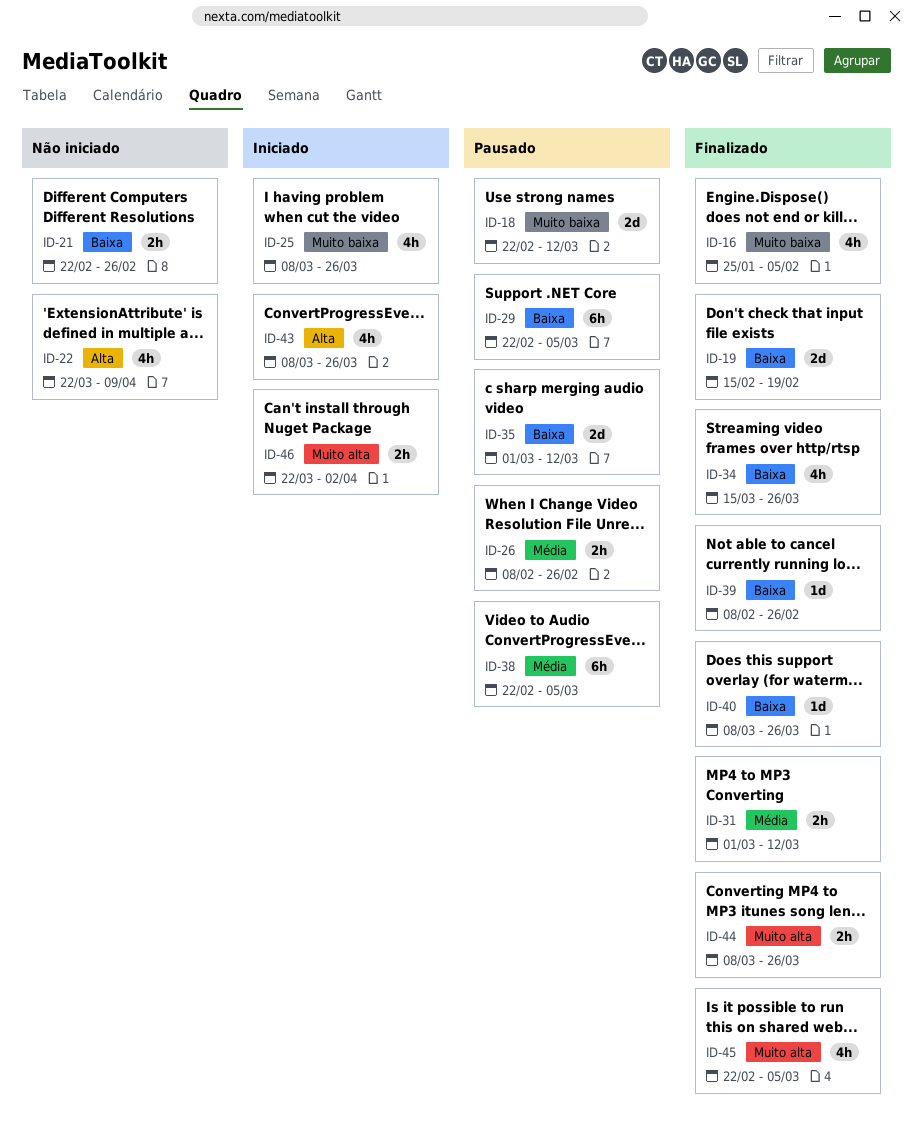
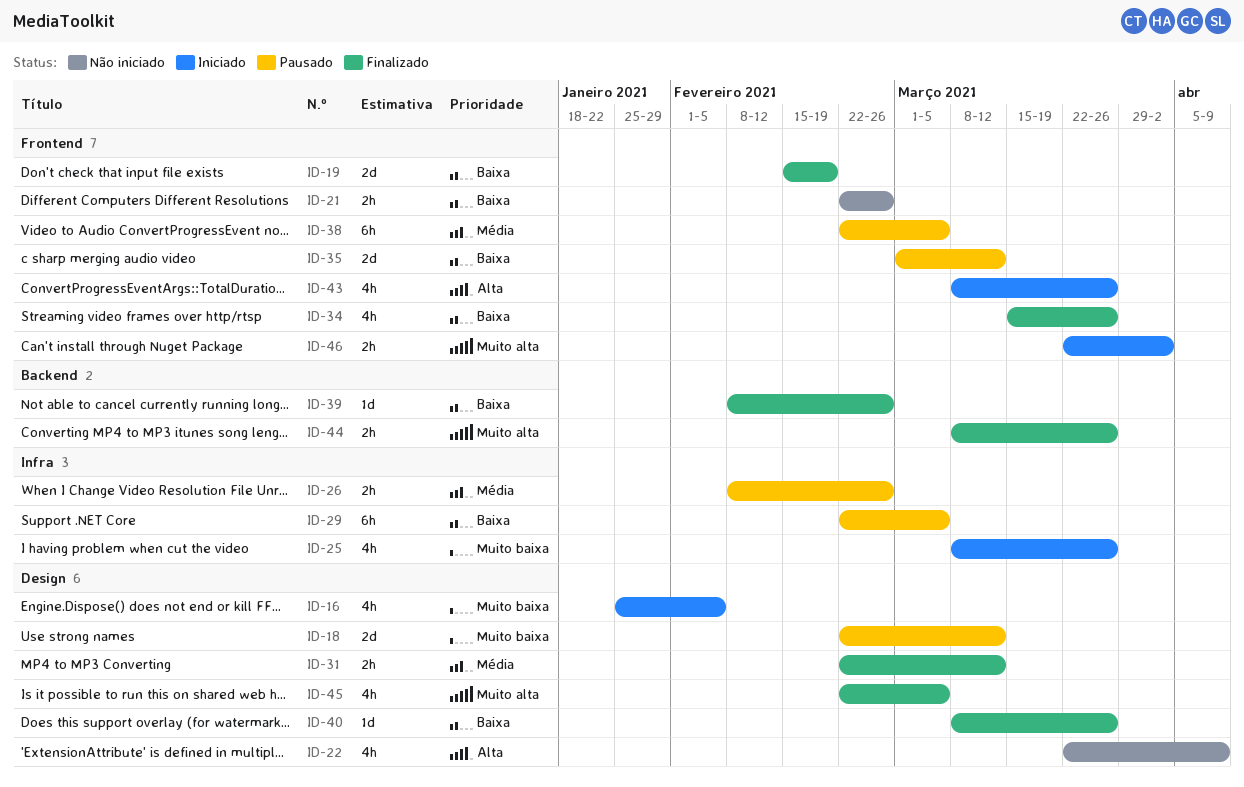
ID-16, status: Finalizado -> Iniciado
ID-31, start: Mar 1 -> Feb 22

